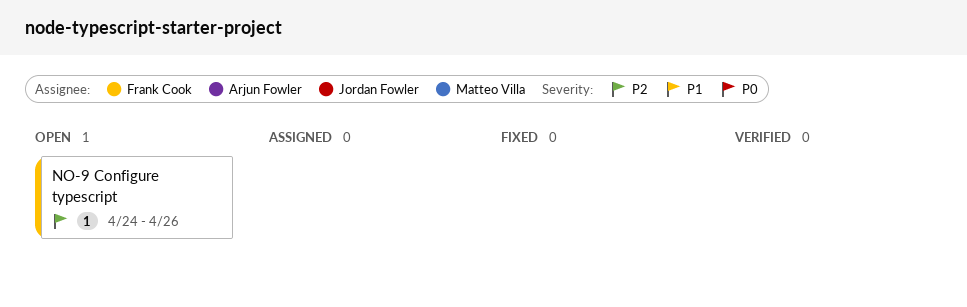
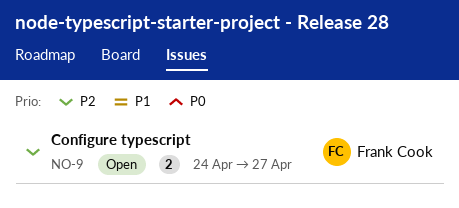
NO-9, estimate: 1 -> 2
NO-9, due: Apr 26 -> Apr 27

